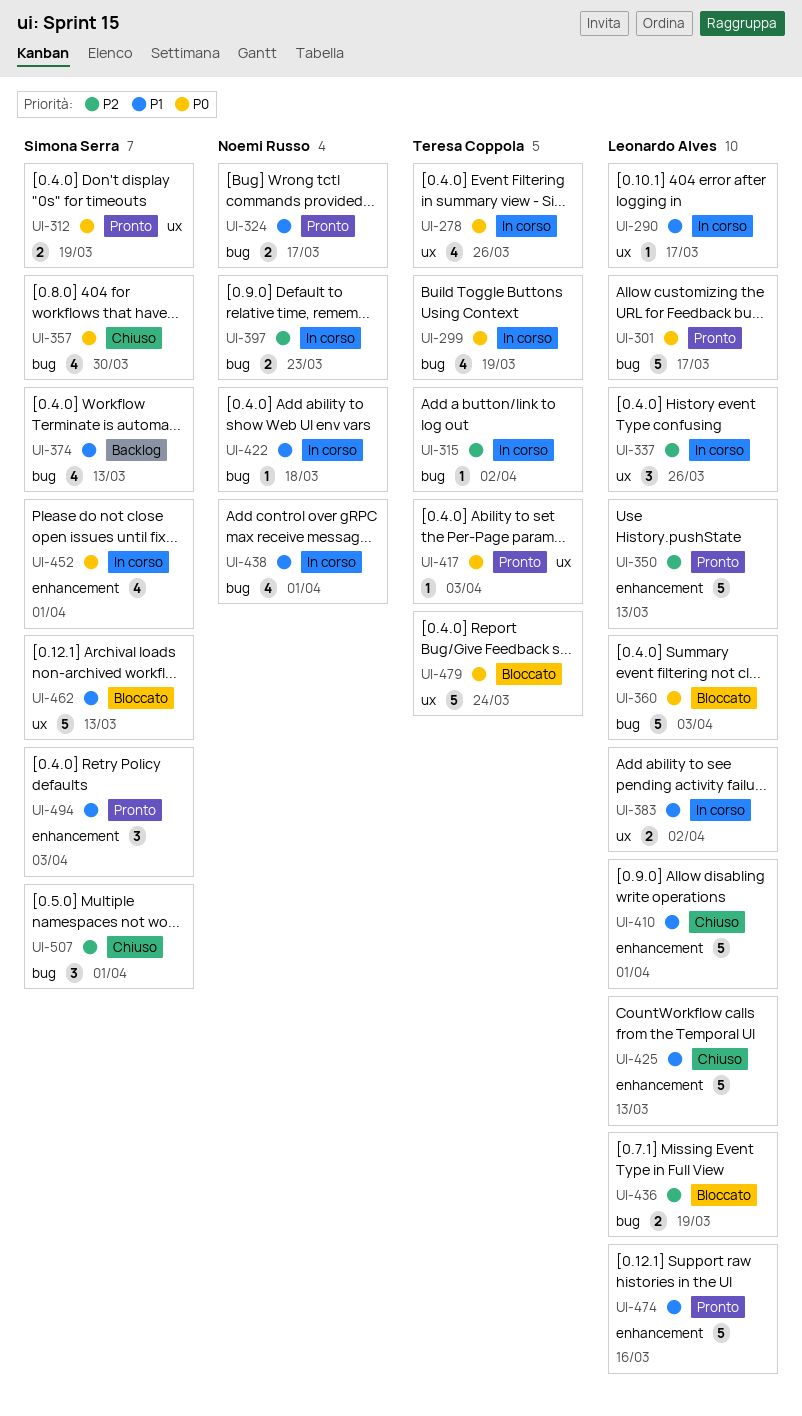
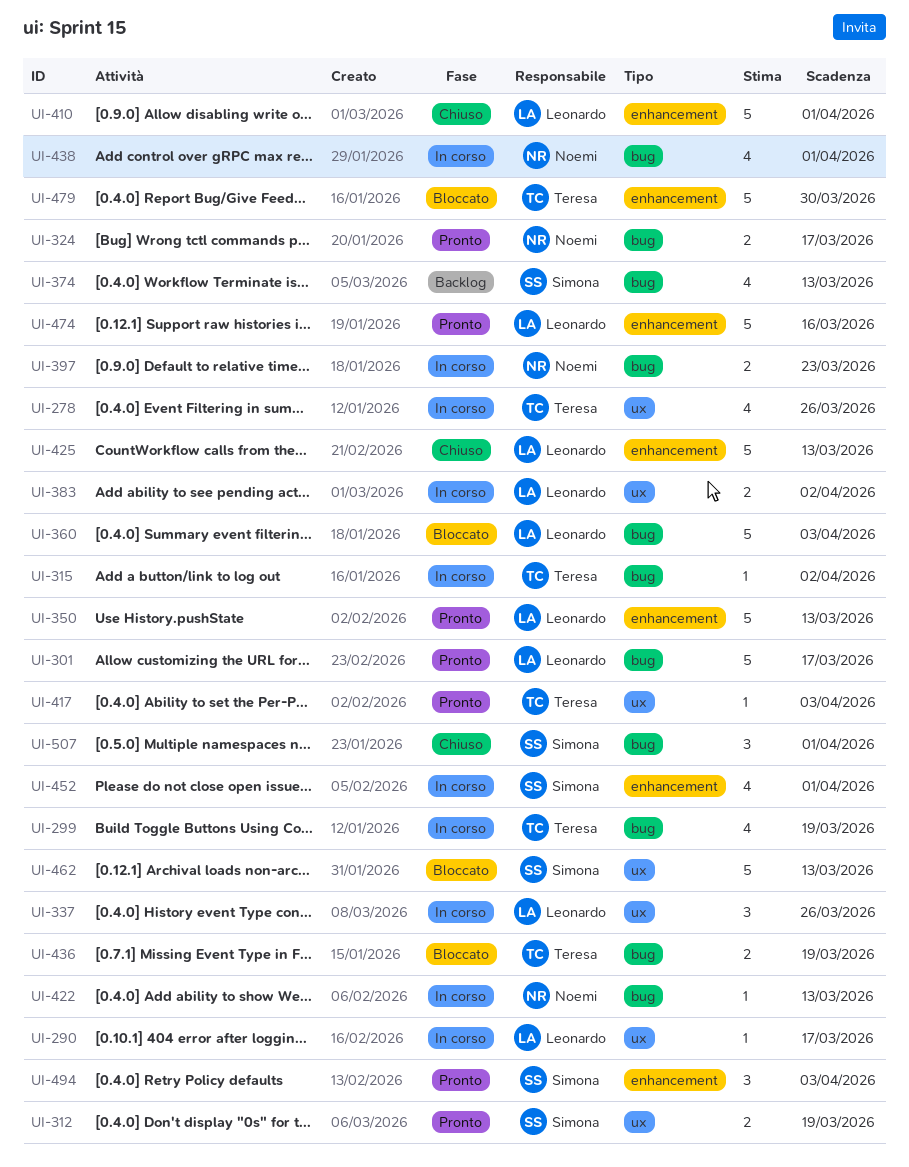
UI-357: present -> none
UI-422, due: Mar 18 -> Mar 13
UI-436, owner: Leonardo Alves -> Teresa Coppola
UI-479, label: ux -> enhancement
UI-479, due: Mar 24 -> Mar 30

